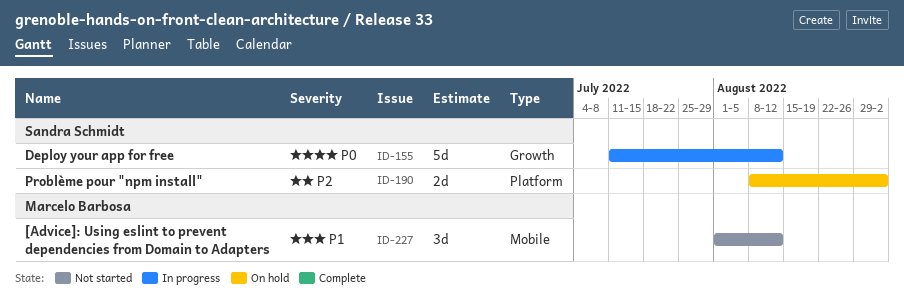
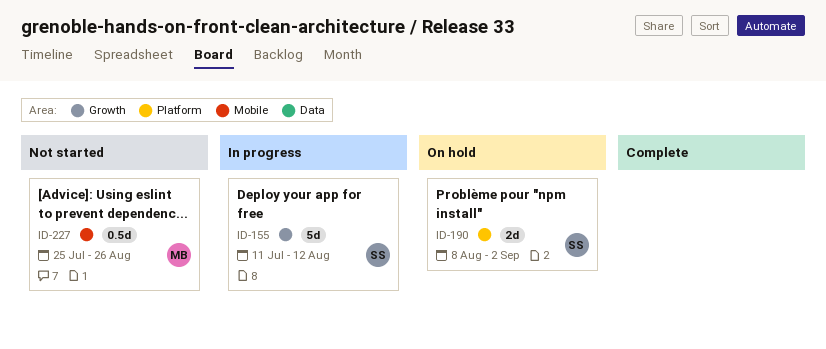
ID-227, estimate: 3d -> 0.5d
ID-227, start: Aug 1 -> Jul 25
ID-227, due: Aug 12 -> Aug 26

